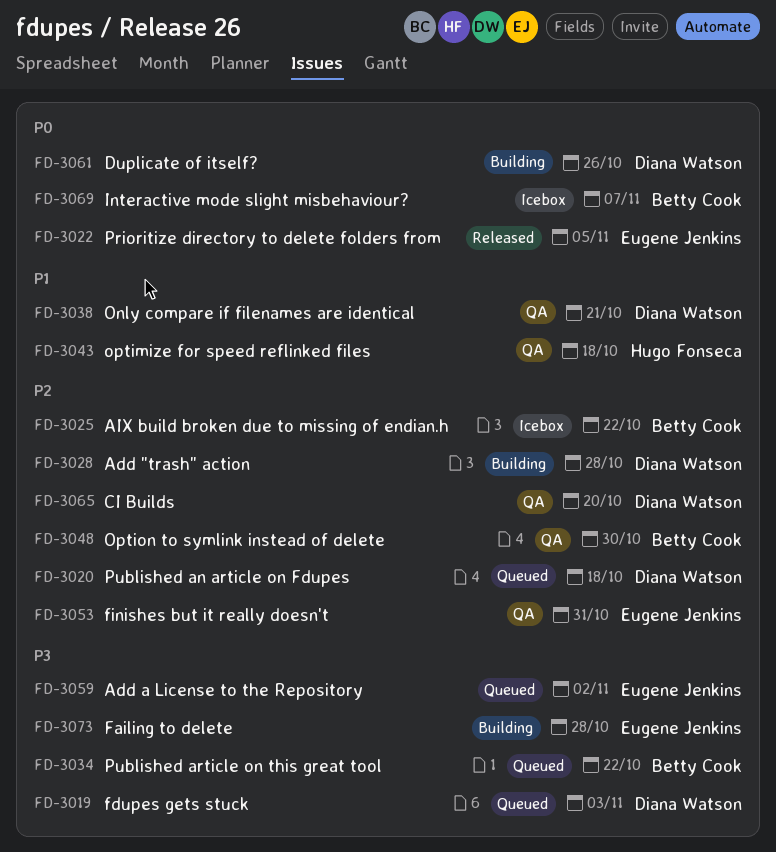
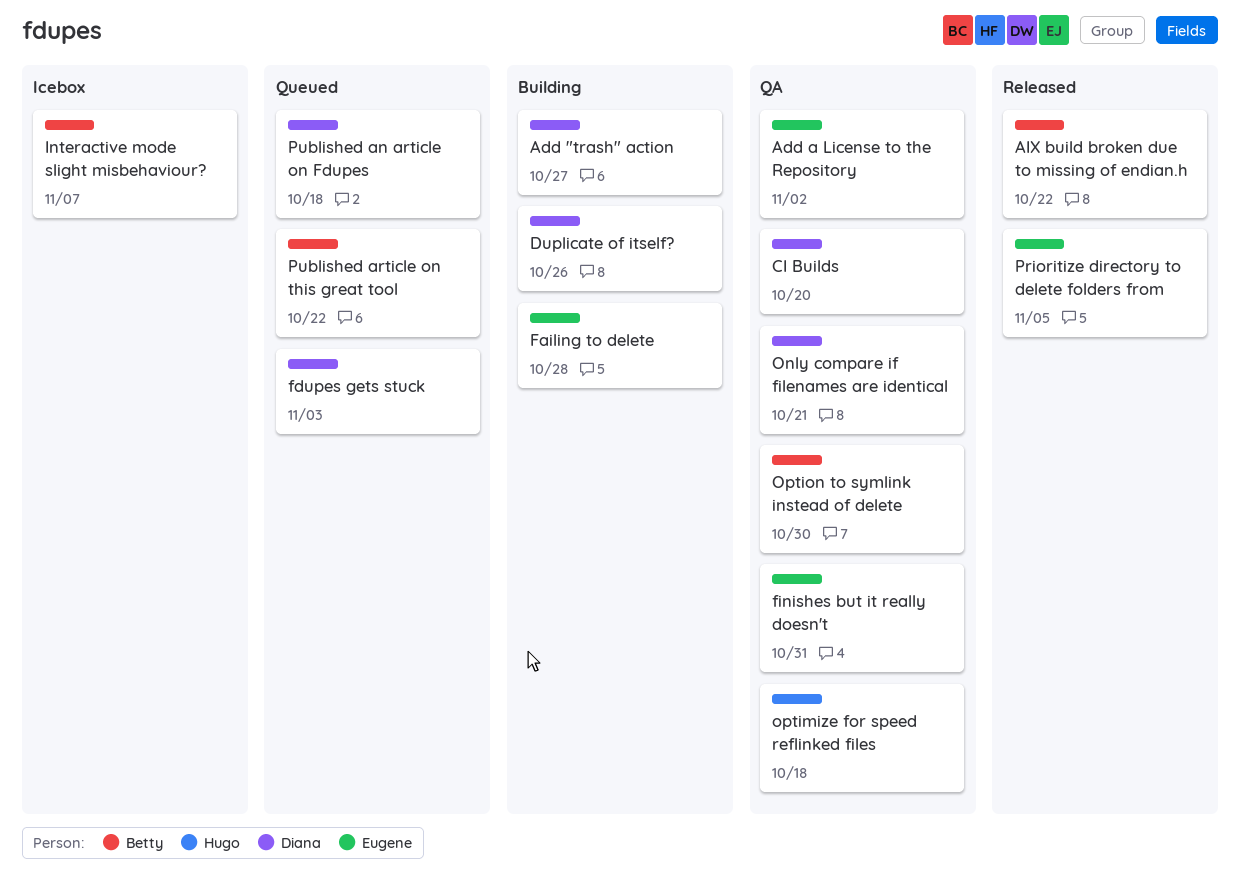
Add "trash" action, due: Oct 28 -> Oct 27
Add a License to the Repository, status: Queued -> QA
AIX build broken due to missing of endian.h, status: Icebox -> Released

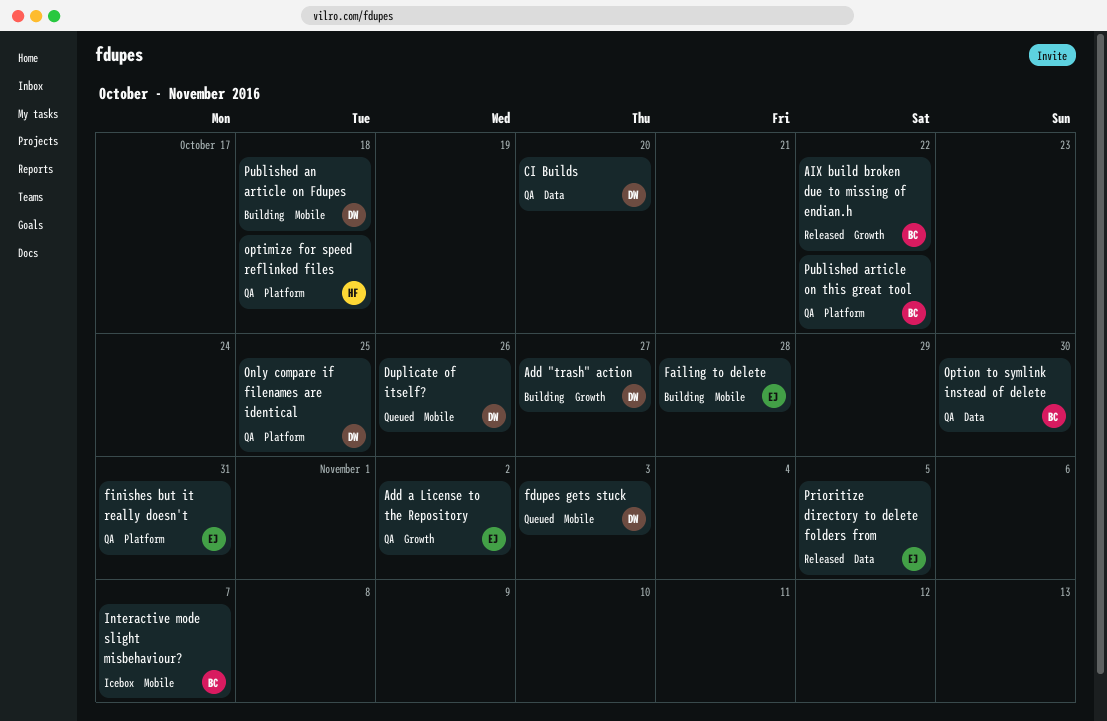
Duplicate of itself?, status: Building -> Queued
Only compare if filenames are identical, due: Oct 21 -> Oct 25
Published an article on Fdupes, status: Queued -> Building
Published article on this great tool, status: Queued -> QA

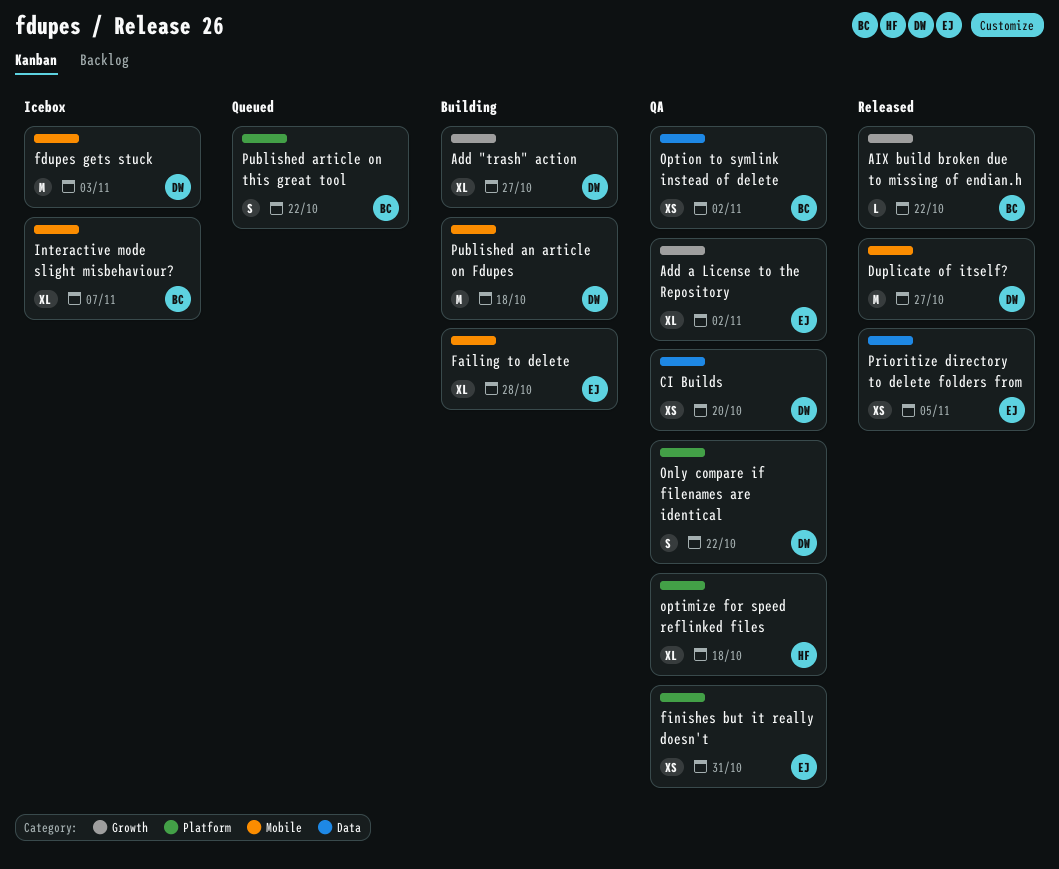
Duplicate of itself?, status: Queued -> Released
Duplicate of itself?, due: Oct 26 -> Oct 27
fdupes gets stuck, status: Queued -> Icebox
Only compare if filenames are identical, due: Oct 25 -> Oct 22
Option to symlink instead of delete, due: Oct 30 -> Nov 2
Published article on this great tool, status: QA -> Queued

